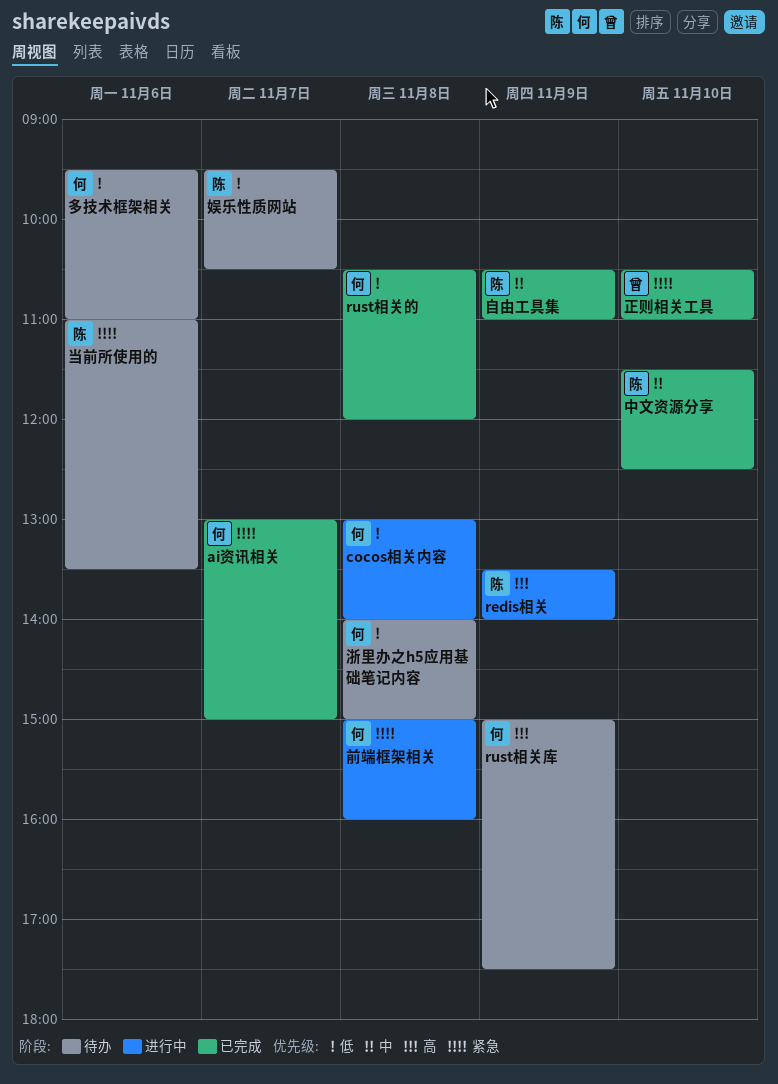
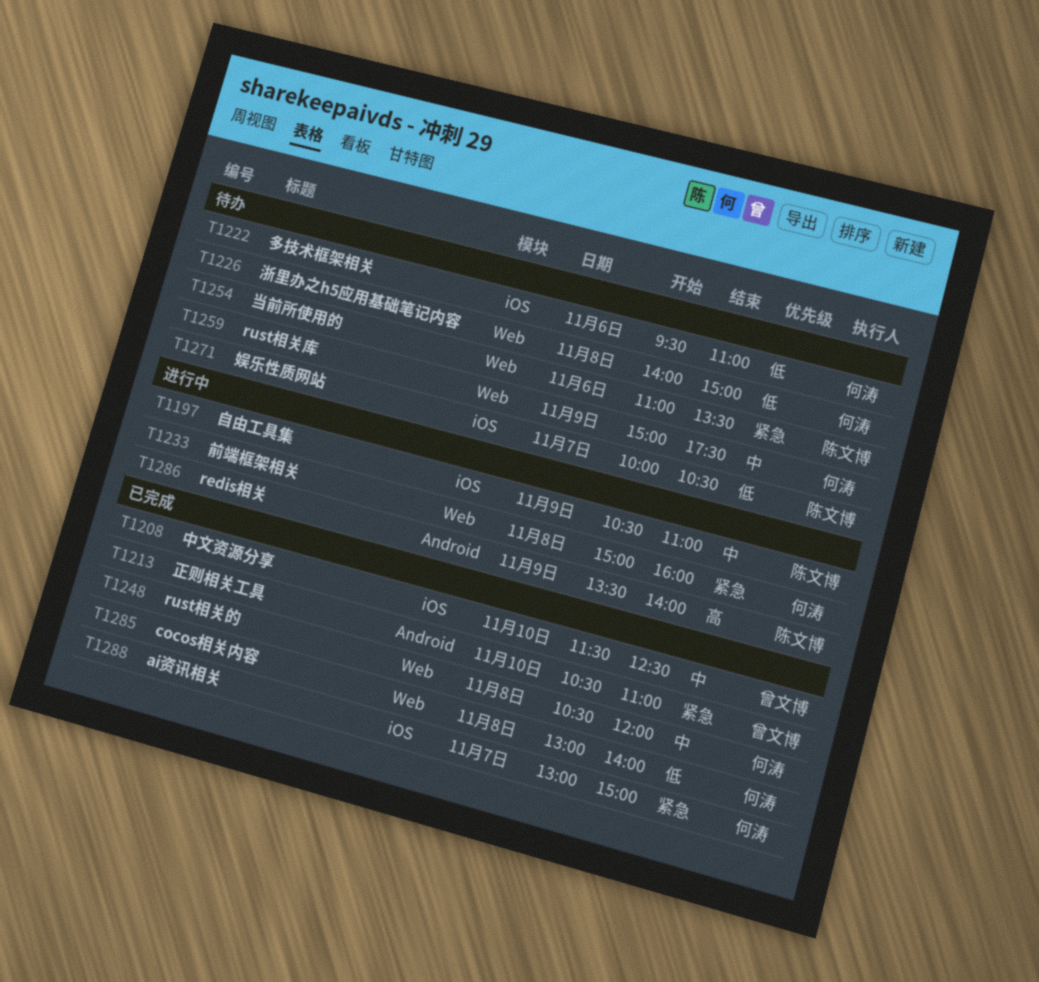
cocos相关内容, status: 进行中 -> 已完成
rust相关库, priority: 高 -> 中
rust相关的, priority: 低 -> 中
中文资源分享, owner: 陈文博 -> 曾文博
娱乐性质网站, begins: 09:30 -> 10:00
自由工具集, status: 已完成 -> 进行中

